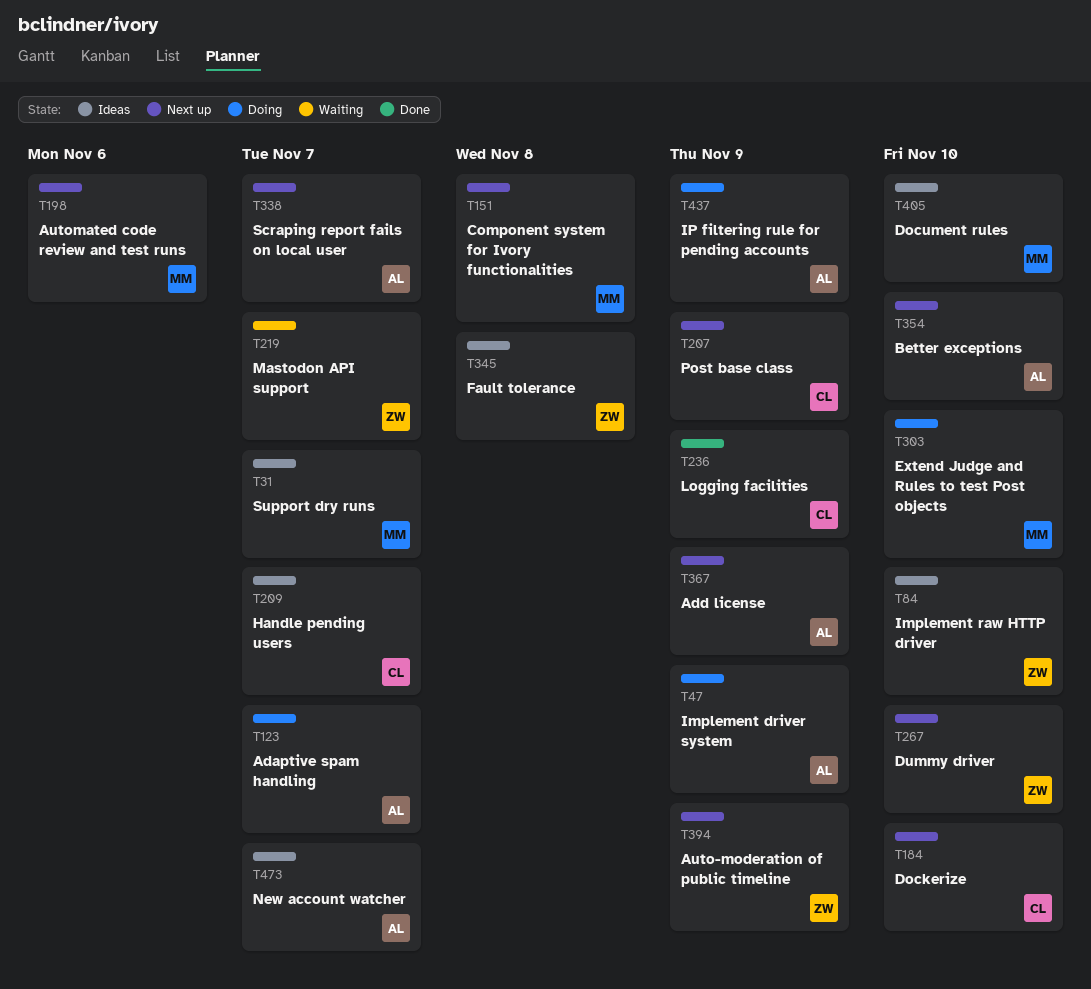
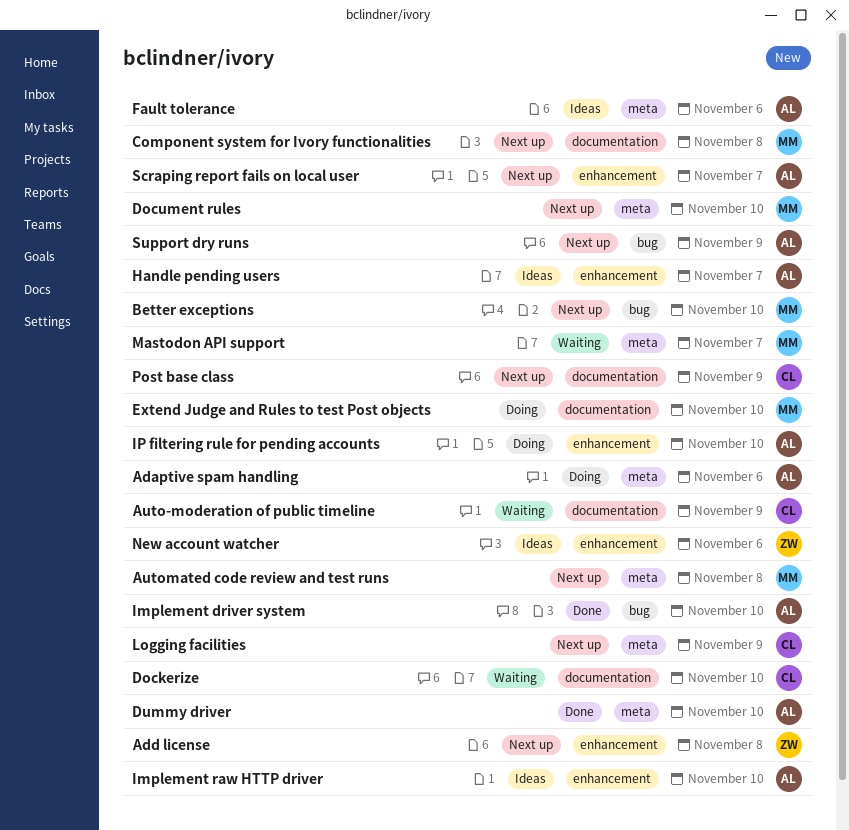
Adaptive spam handling, due: Nov 7 -> Nov 6
Add license, owner: AL -> ZW
Add license, due: Nov 9 -> Nov 8
Auto-moderation of public timeline, status: Next up -> Waiting
Auto-moderation of public timeline, owner: ZW -> CL
Automated code review and test runs, due: Nov 6 -> Nov 8
Better exceptions, owner: AL -> MM
Dockerize, status: Next up -> Waiting
Document rules, status: Ideas -> Next up
Dummy driver, status: Next up -> Done
Dummy driver, owner: ZW -> AL
Fault tolerance, owner: ZW -> AL
Fault tolerance, due: Nov 8 -> Nov 6
Handle pending users, owner: CL -> AL
Implement driver system, status: Doing -> Done
Implement driver system, due: Nov 9 -> Nov 10
Implement raw HTTP driver, owner: ZW -> AL
IP filtering rule for pending accounts, due: Nov 9 -> Nov 10
Logging facilities, status: Done -> Next up
Mastodon API support, owner: ZW -> MM
New account watcher, owner: AL -> ZW
New account watcher, due: Nov 7 -> Nov 6
Support dry runs, status: Ideas -> Next up
Support dry runs, owner: MM -> AL
Support dry runs, due: Nov 7 -> Nov 9

